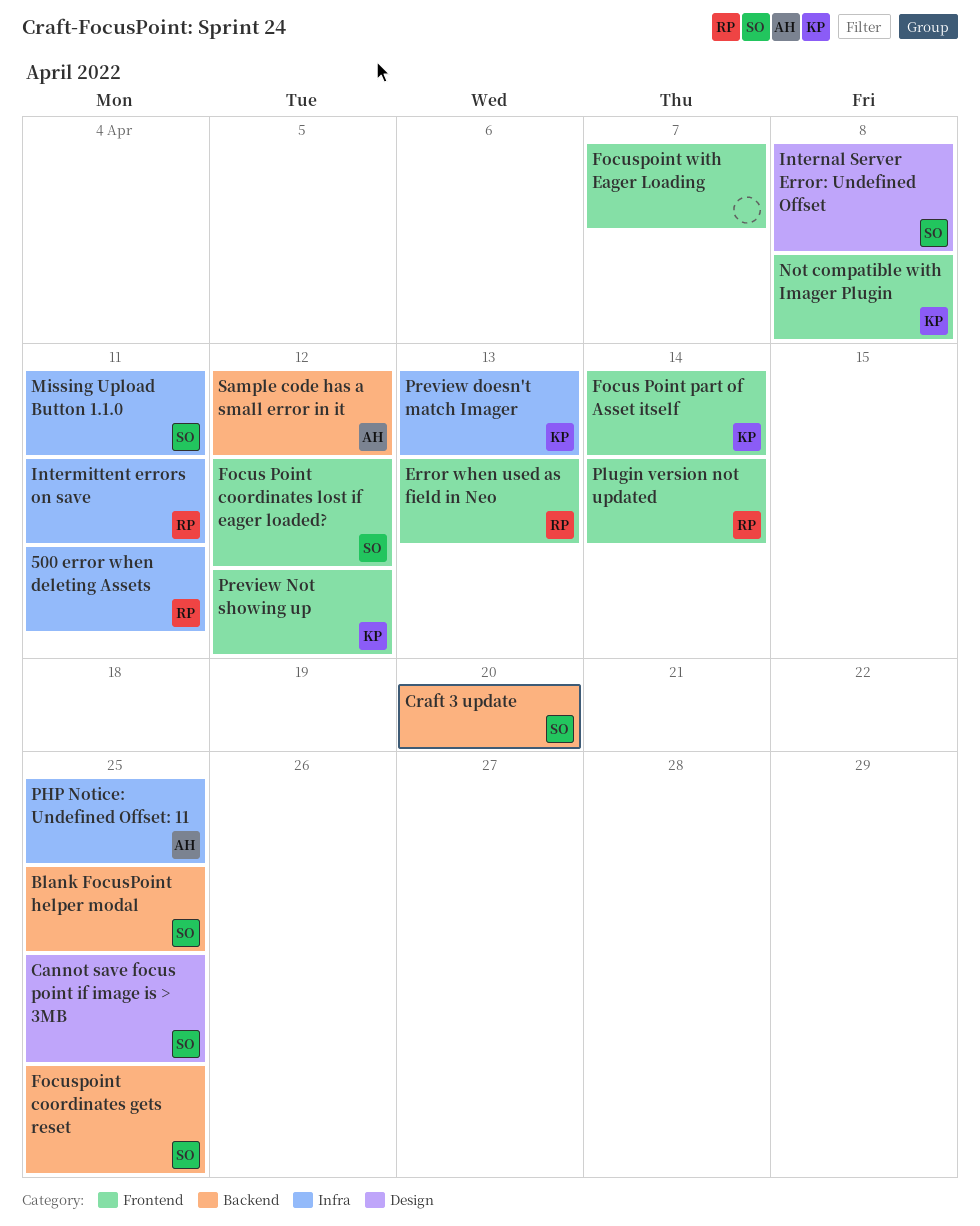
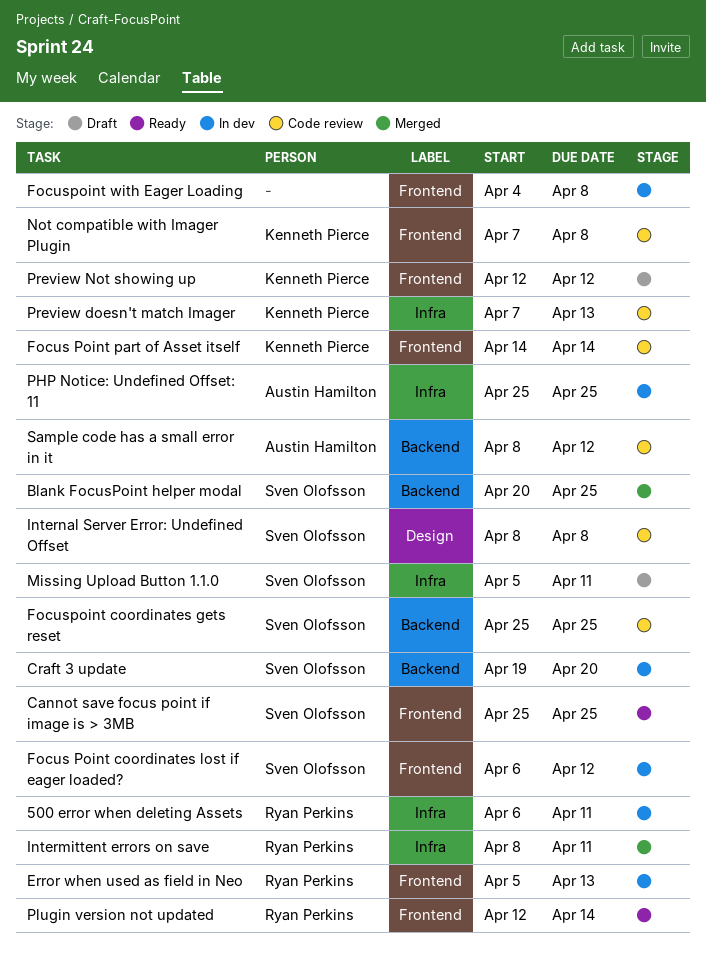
Cannot save focus point if image is > 3MB, label: Design -> Frontend
Focuspoint with Eager Loading, due: Apr 7 -> Apr 8

